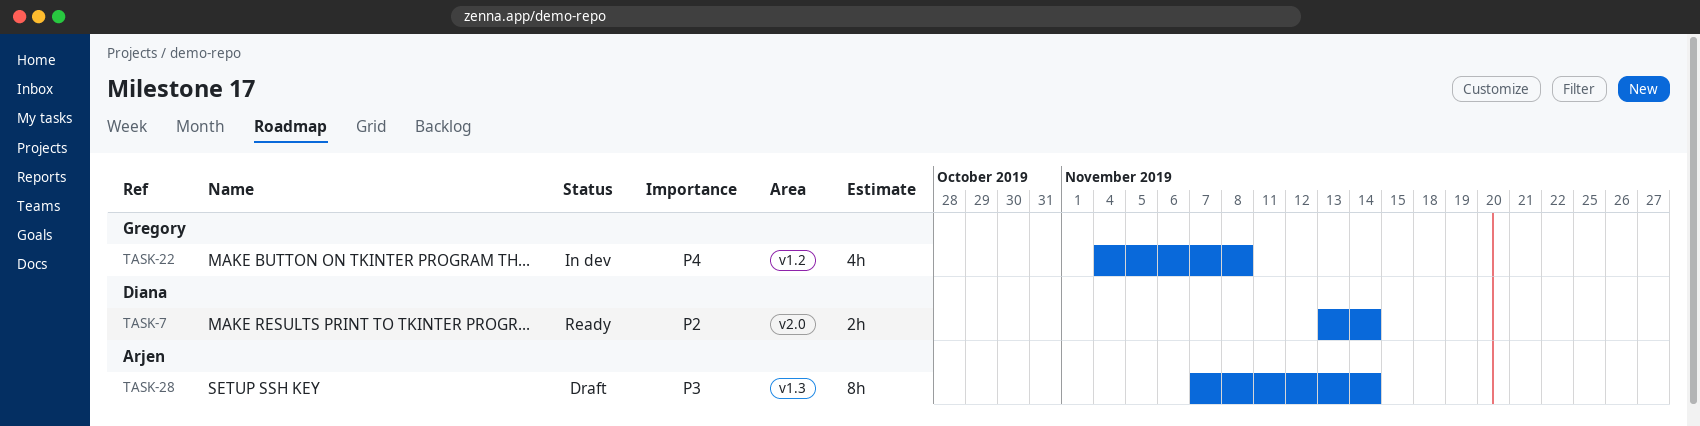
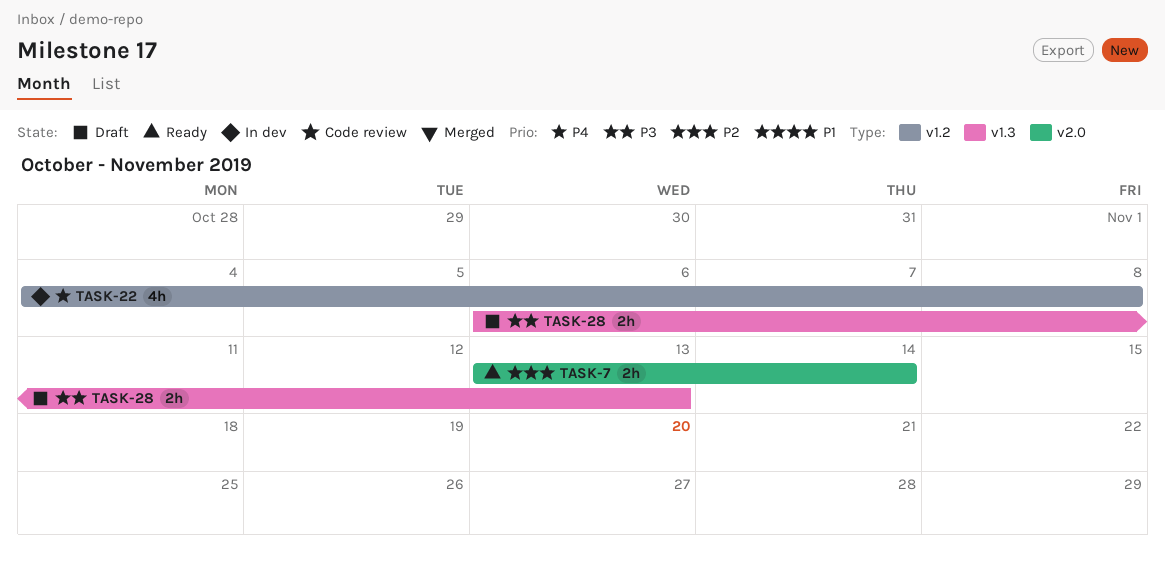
TASK-28, estimate: 8h -> 2h
TASK-28, start: Nov 7 -> Nov 6
TASK-28, due: Nov 14 -> Nov 13

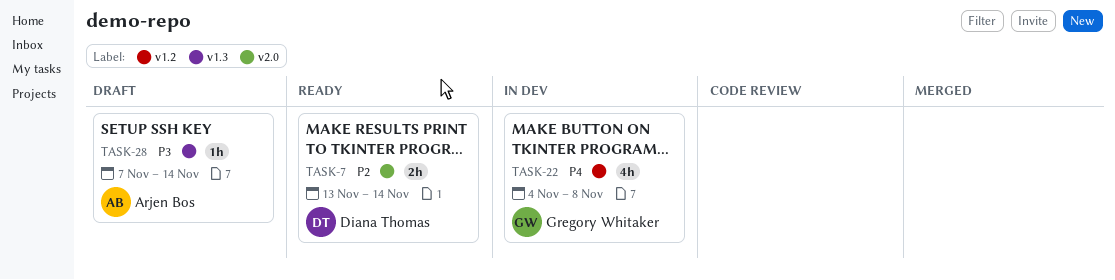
TASK-28, estimate: 2h -> 1h
TASK-28, start: Nov 6 -> Nov 7
TASK-28, due: Nov 13 -> Nov 14

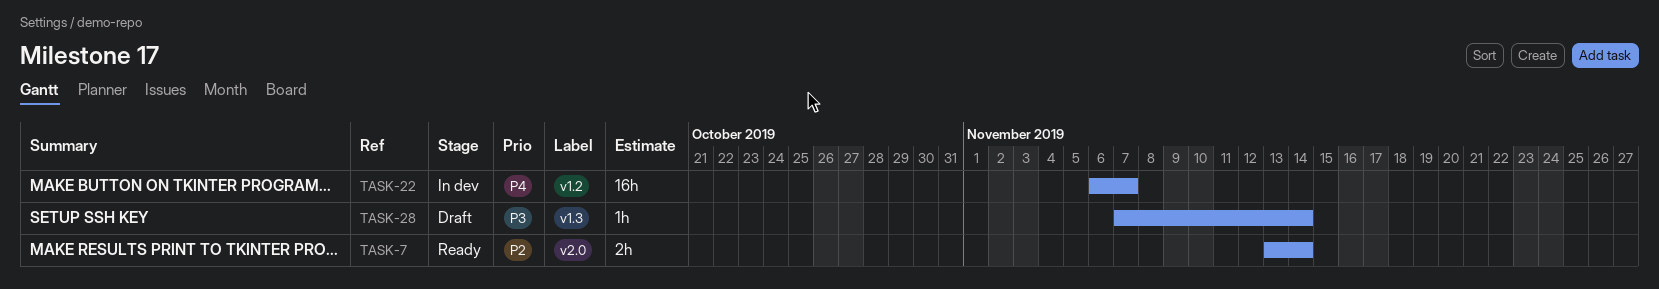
TASK-22, estimate: 4h -> 16h
TASK-22, start: Nov 4 -> Nov 6
TASK-22, due: Nov 8 -> Nov 7

